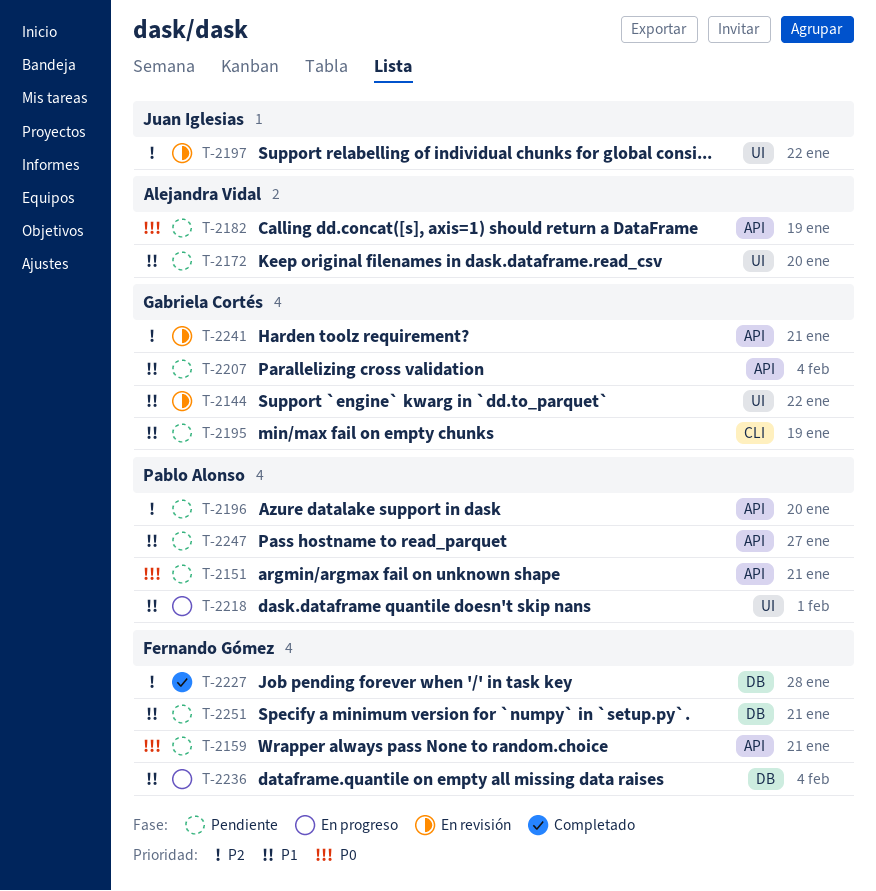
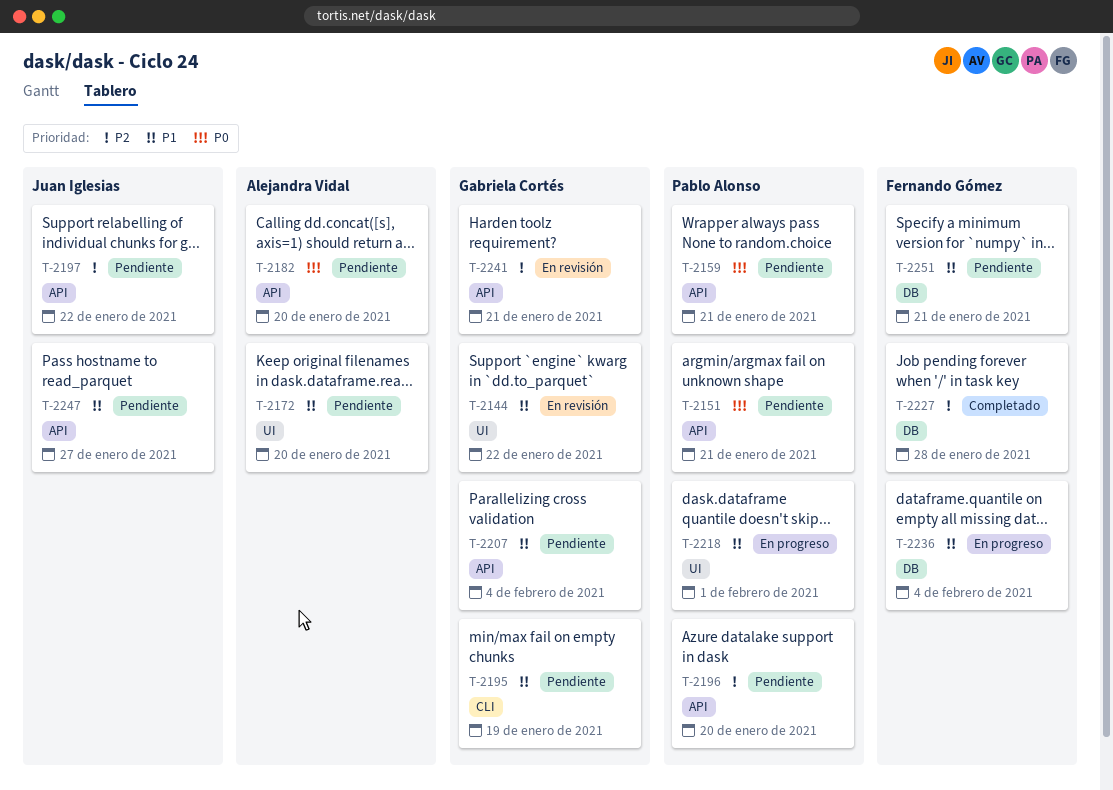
T-2159, owner: Fernando Gómez -> Pablo Alonso
T-2182, due: Jan 19 -> Jan 20
T-2197, status: En revisión -> Pendiente
T-2197, label: UI -> API
T-2247, owner: Pablo Alonso -> Juan Iglesias

